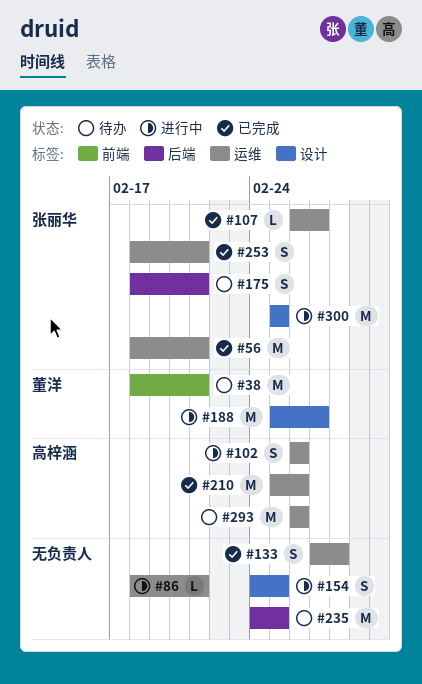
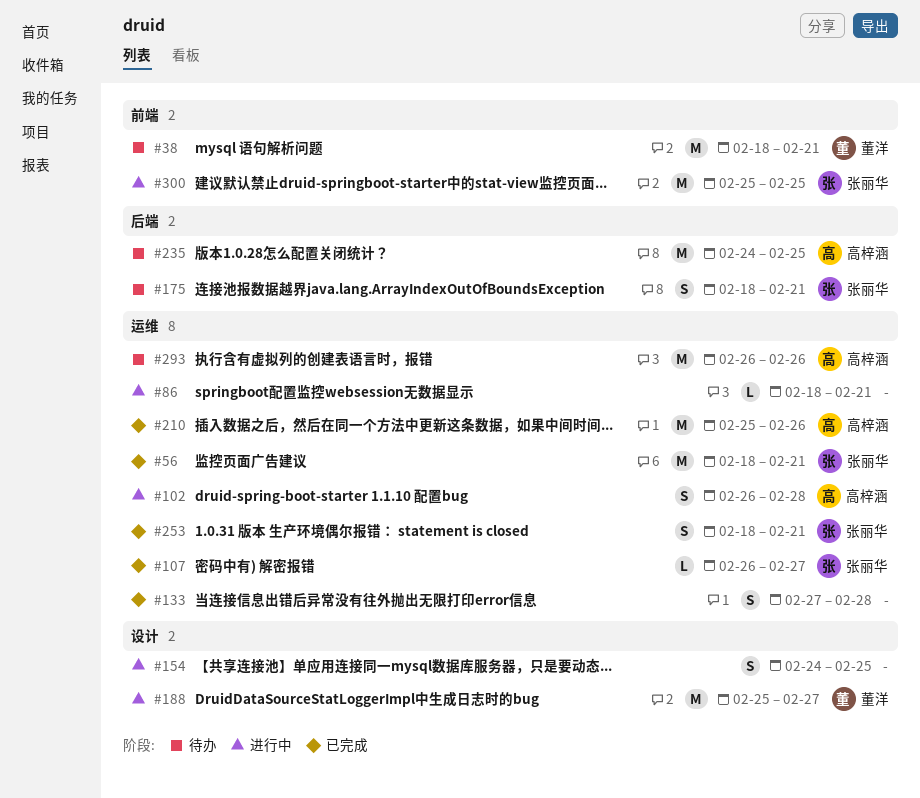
#102, due: Feb 26 -> Feb 28
#235, owner: none -> 高梓涵
#300, label: 设计 -> 前端

